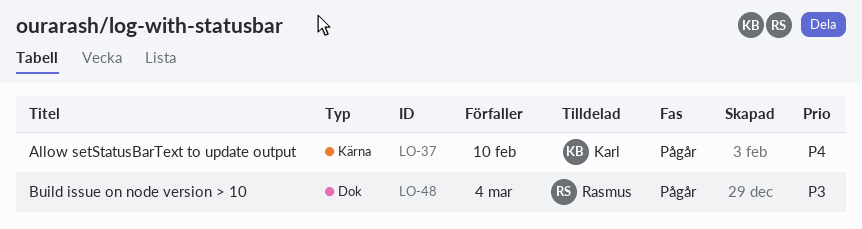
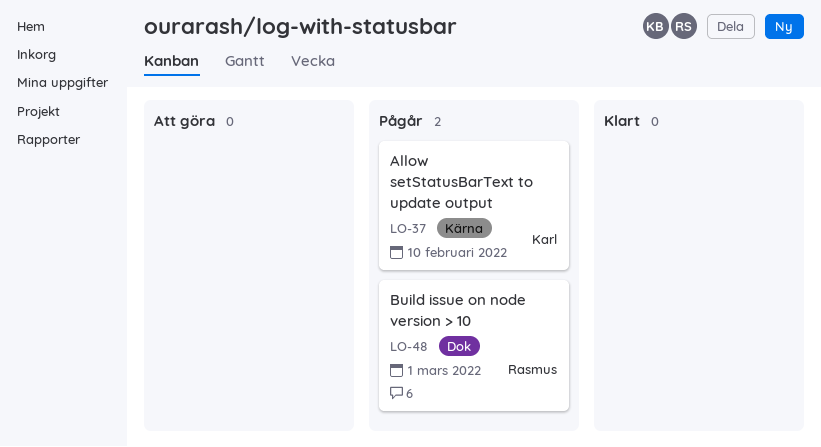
LO-48, due: Mar 4 -> Mar 1

